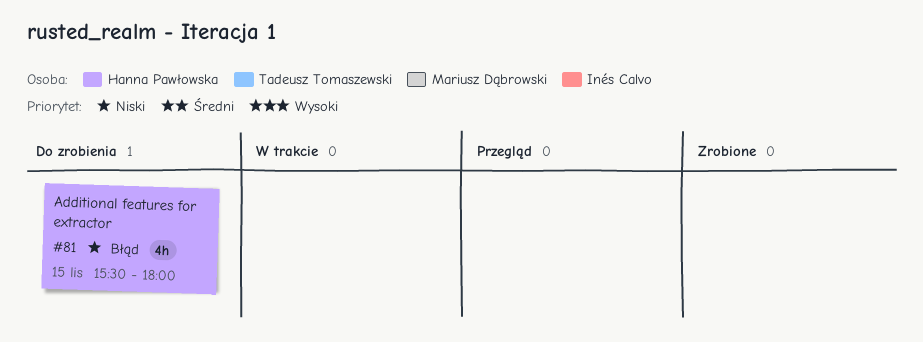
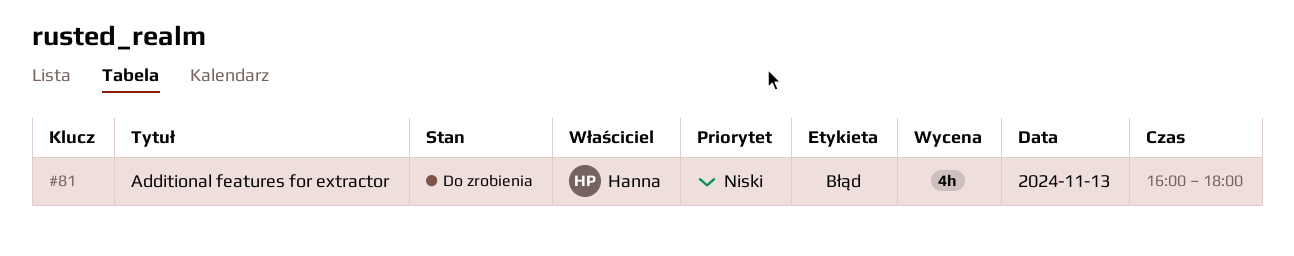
#81, day: Nov 15 -> Nov 13
#81, begins: 15:30 -> 16:00

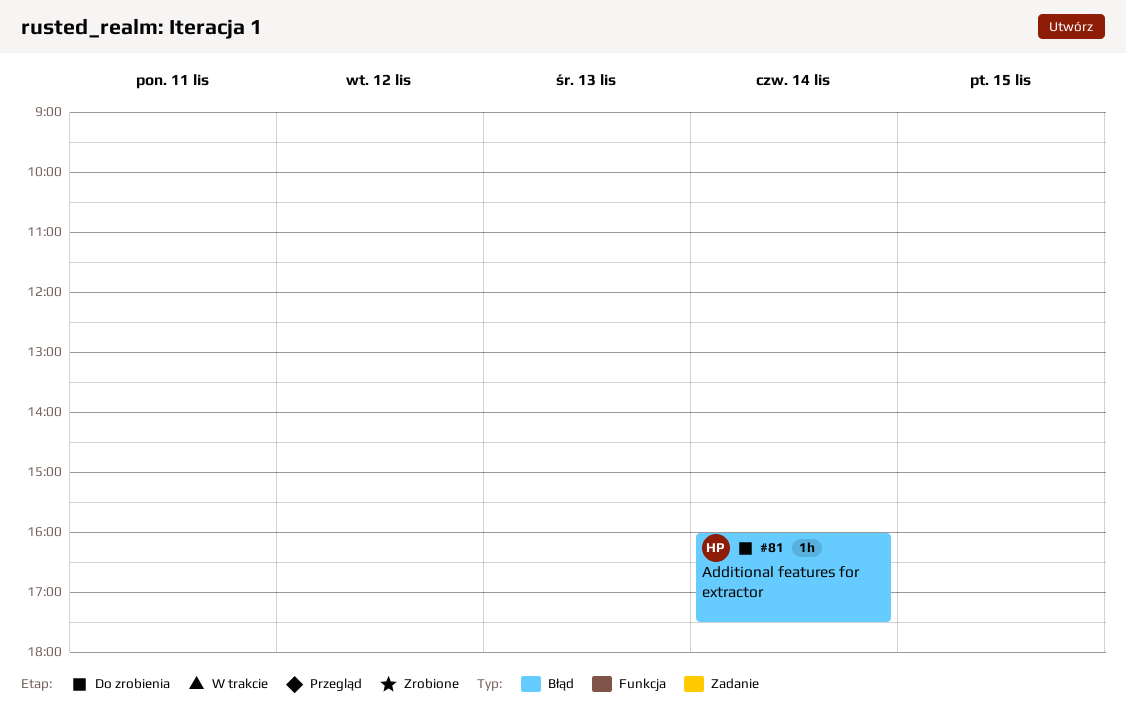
#81, estimate: 4h -> 1h
#81, day: Nov 13 -> Nov 14
#81, ends: 18:00 -> 17:30

